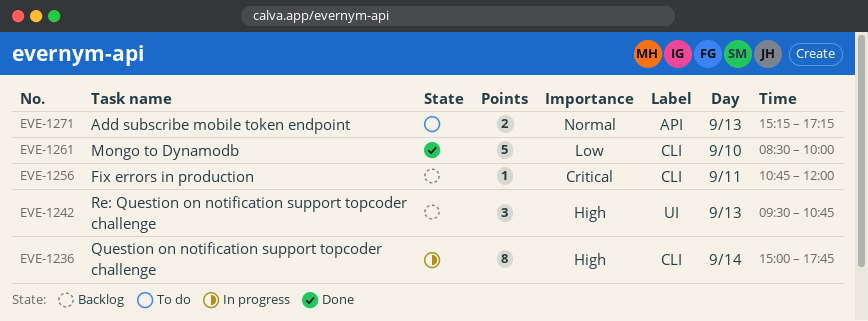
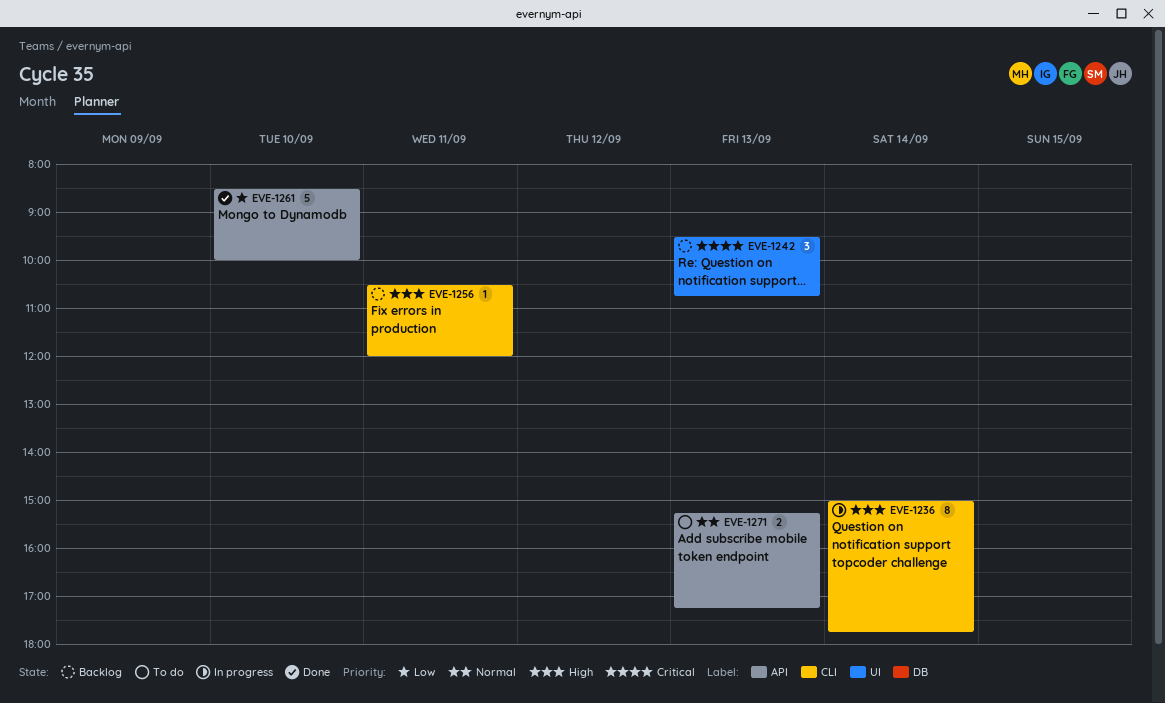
EVE-1242, priority: High -> Critical
EVE-1256, priority: Critical -> High
EVE-1256, begins: 10:45 -> 10:30
EVE-1261, label: CLI -> API

